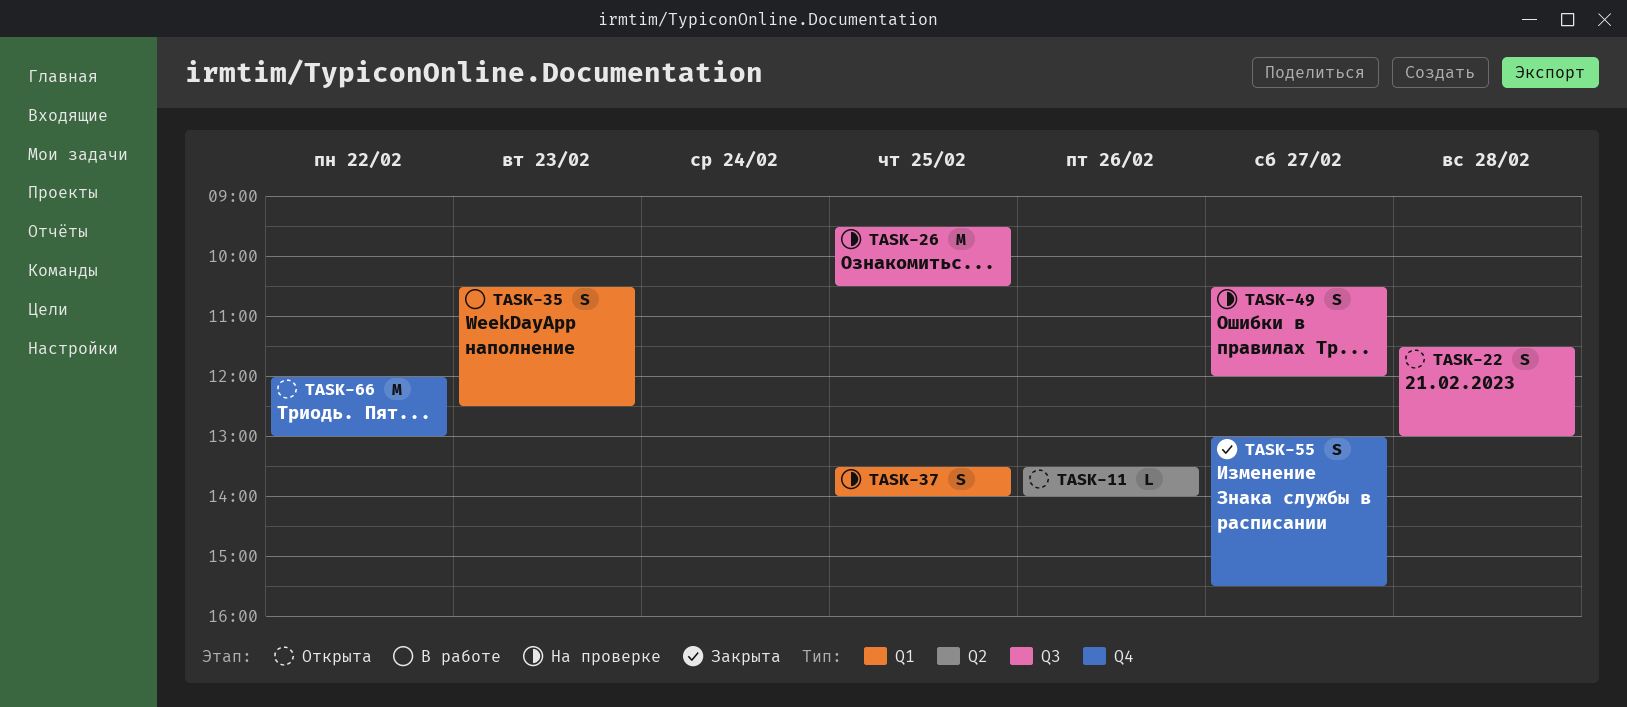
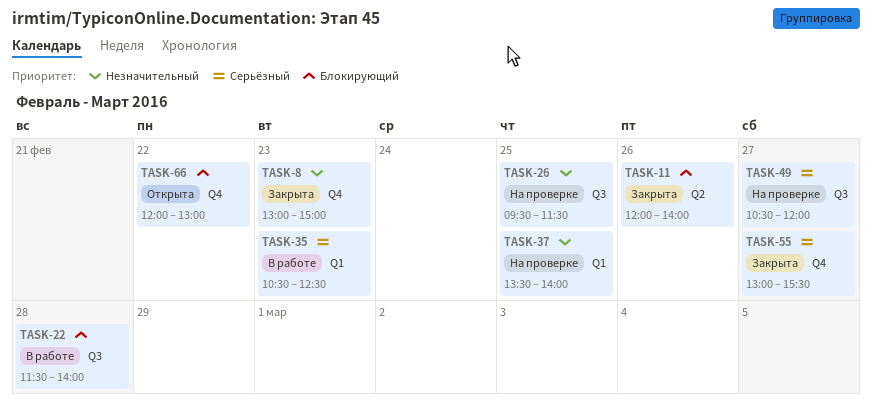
TASK-8: none -> present
TASK-11, status: Открыта -> Закрыта
TASK-11, begins: 13:30 -> 12:00
TASK-22, status: Открыта -> В работе
TASK-22, ends: 13:00 -> 14:00
TASK-26, ends: 10:30 -> 11:30

